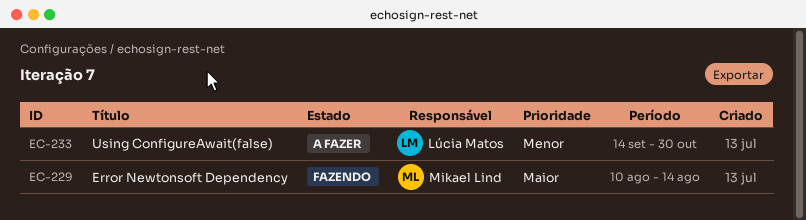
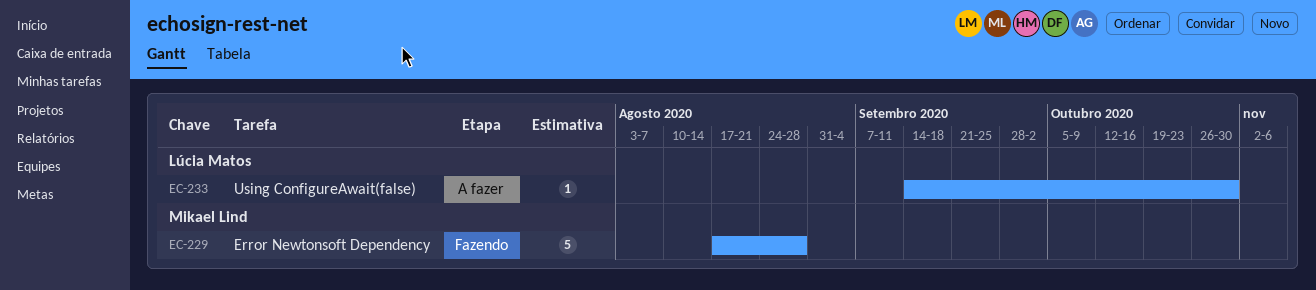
EC-229, start: Aug 10 -> Aug 17
EC-229, due: Aug 14 -> Aug 28

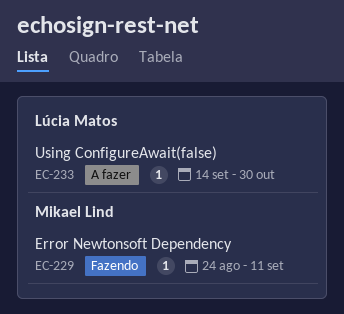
EC-229, estimate: 5 -> 1
EC-229, start: Aug 17 -> Aug 24
EC-229, due: Aug 28 -> Sep 11

